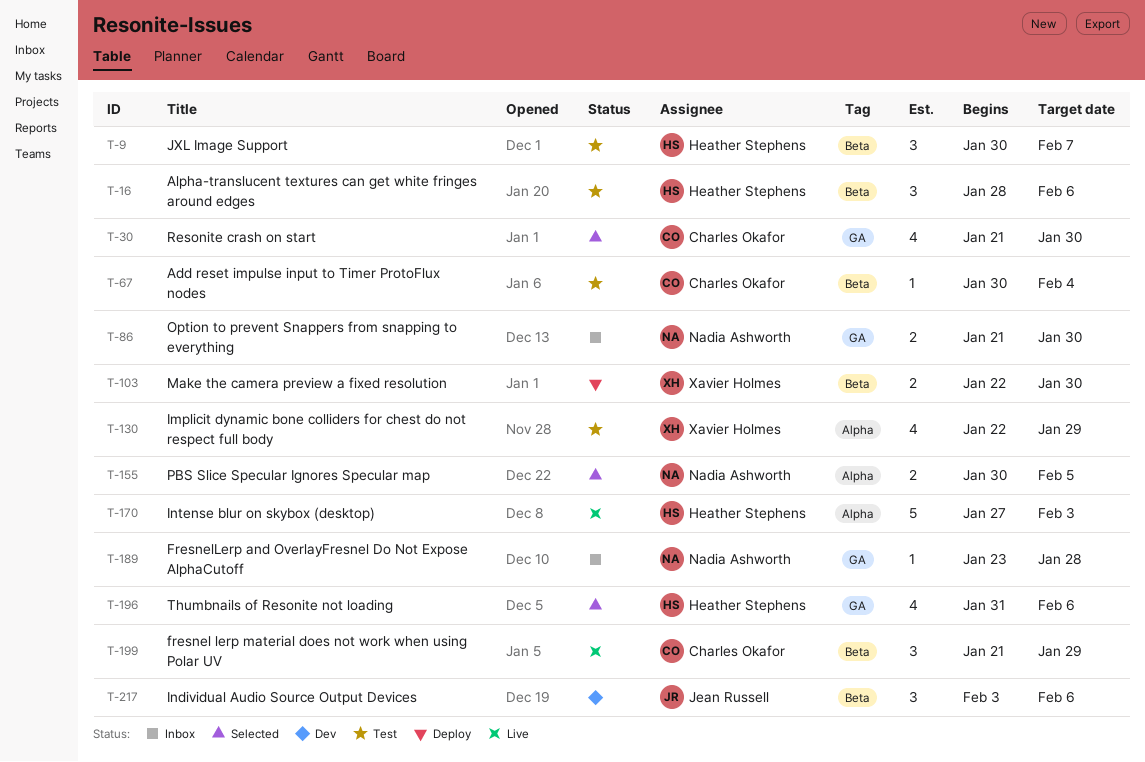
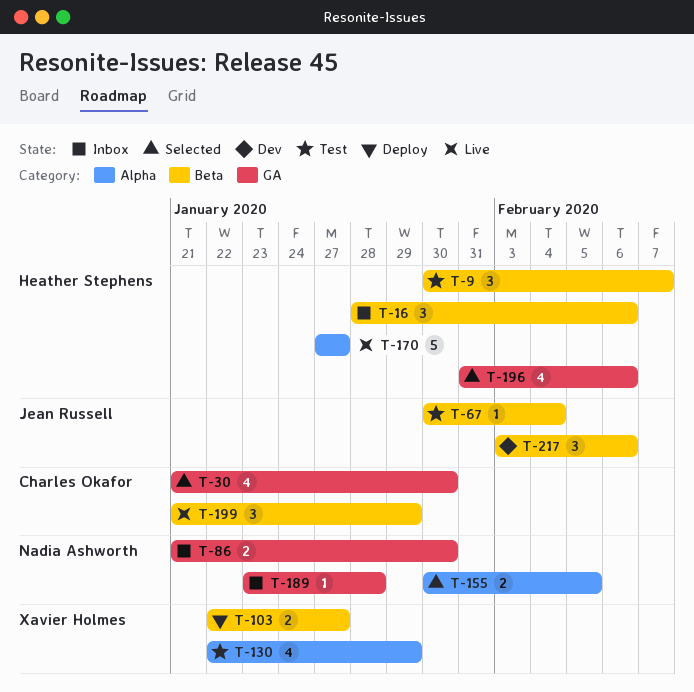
T-16, status: Test -> Inbox
T-67, owner: Charles Okafor -> Jean Russell
T-103, due: Jan 30 -> Jan 27
T-170, due: Feb 3 -> Jan 27

